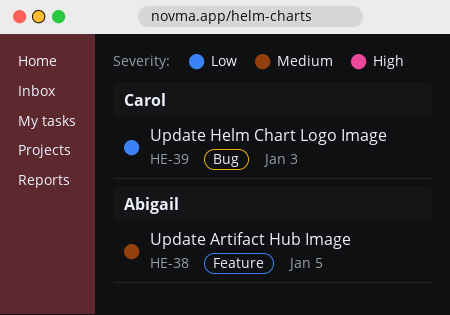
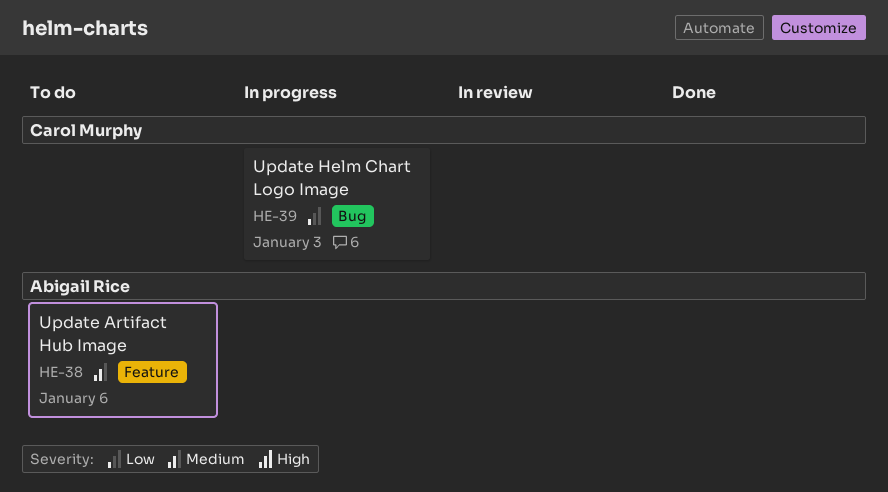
HE-38, due: Jan 5 -> Jan 6

